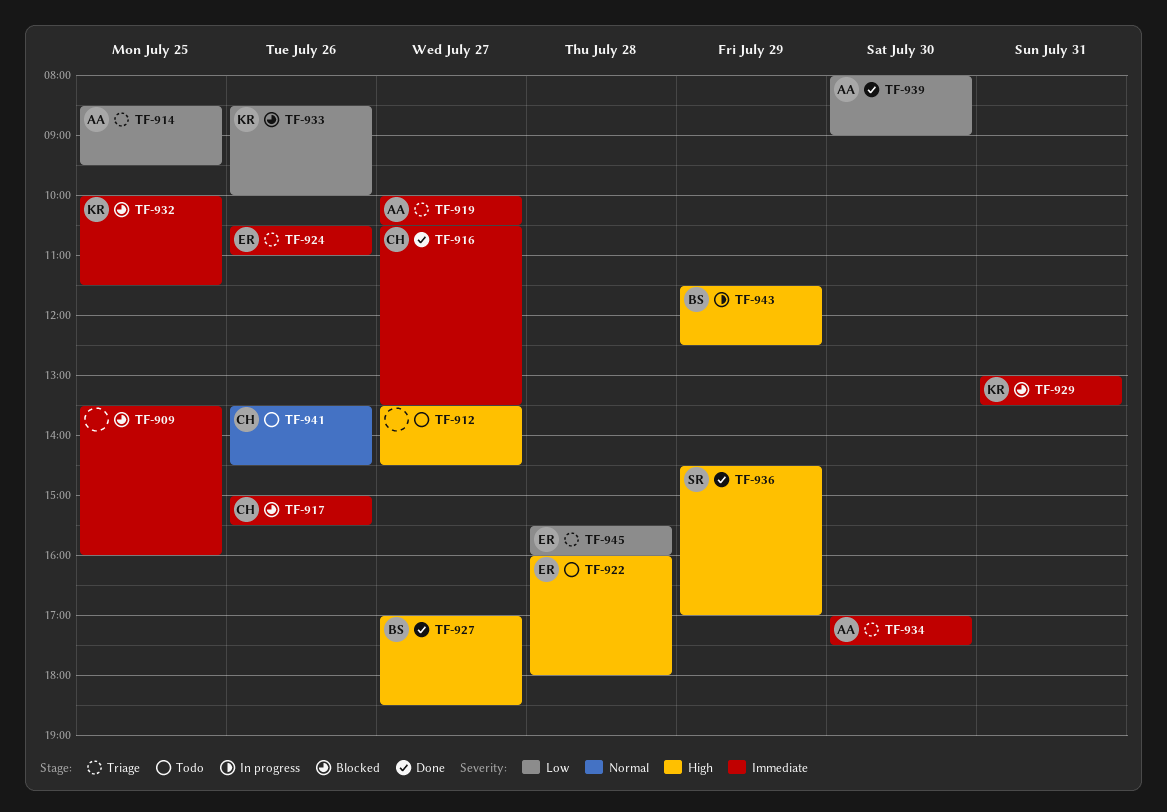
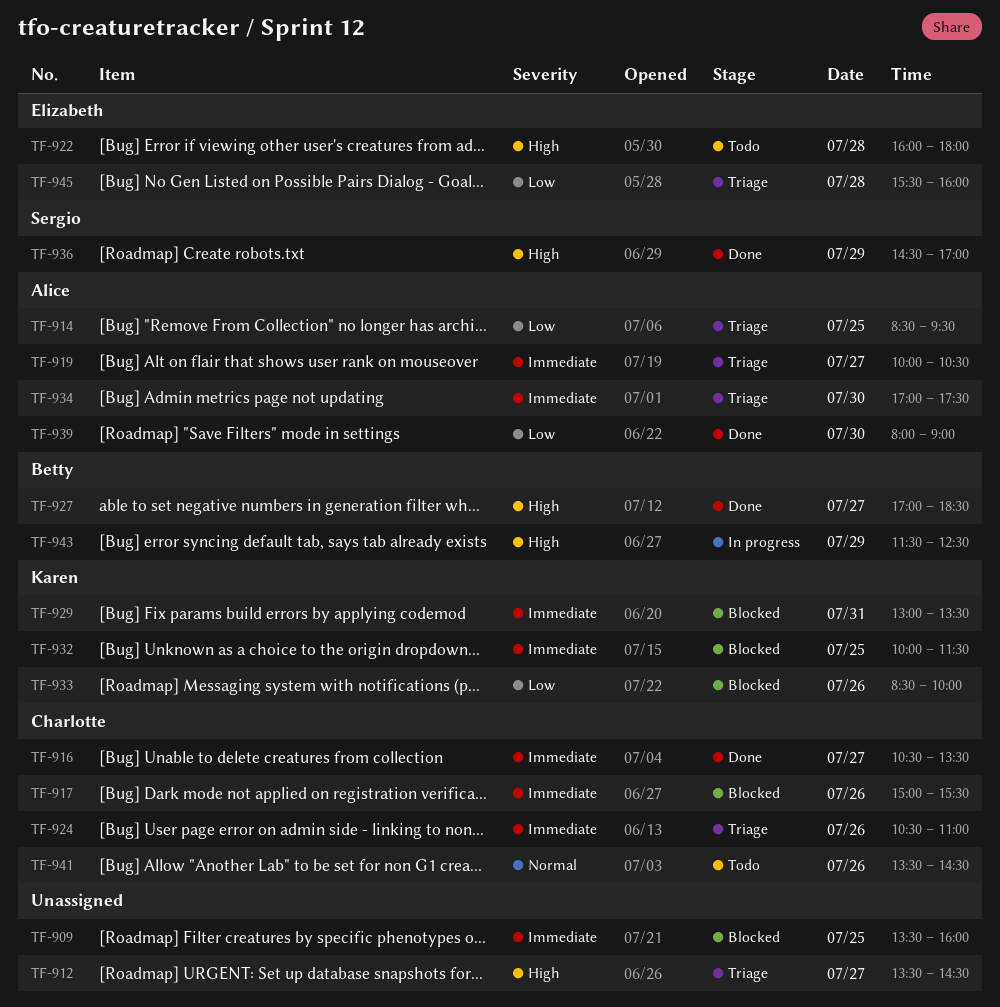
TF-912, status: Todo -> Triage
TF-924, owner: Elizabeth -> Charlotte

